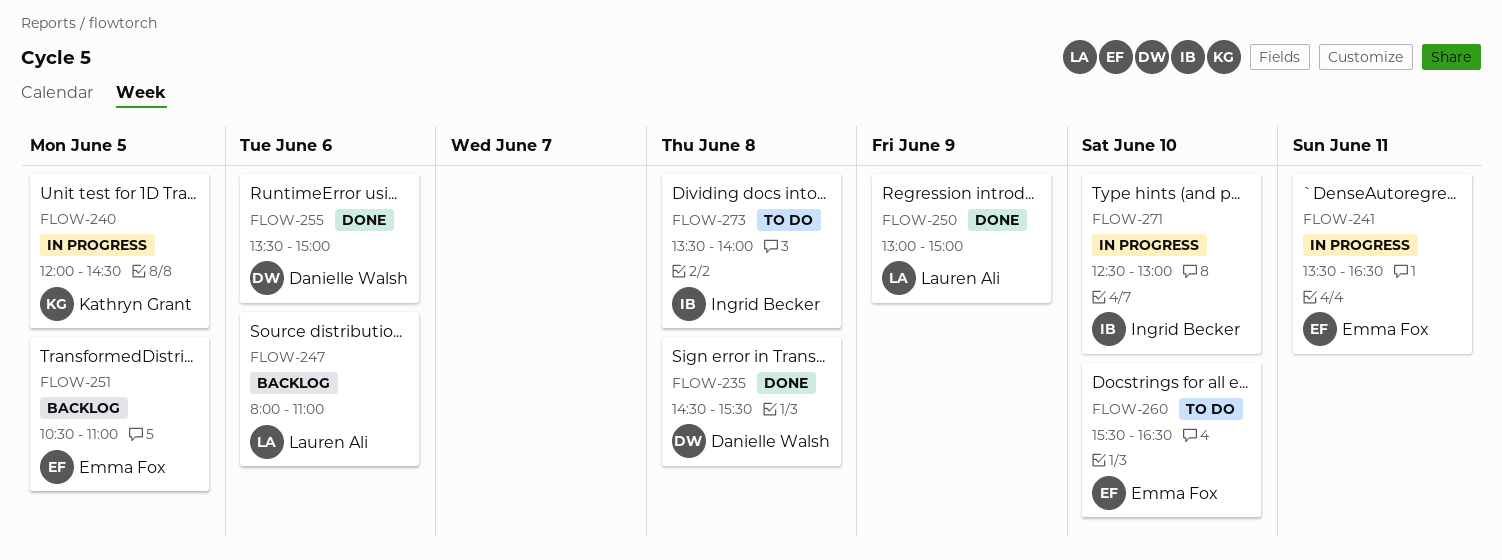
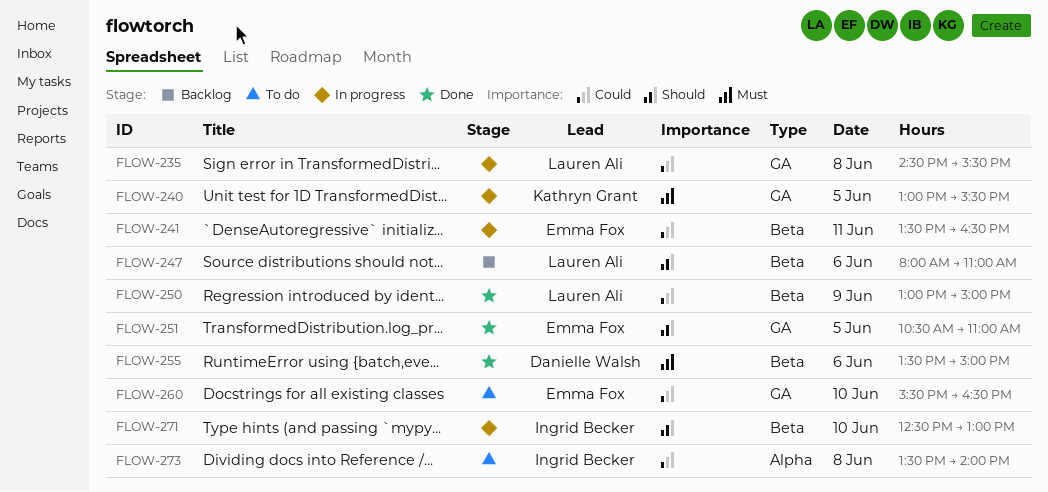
FLOW-235, status: Done -> In progress
FLOW-235, owner: Danielle Walsh -> Lauren Ali
FLOW-240, begins: 12:00 -> 13:00
FLOW-240, ends: 14:30 -> 15:30
FLOW-251, status: Backlog -> Done

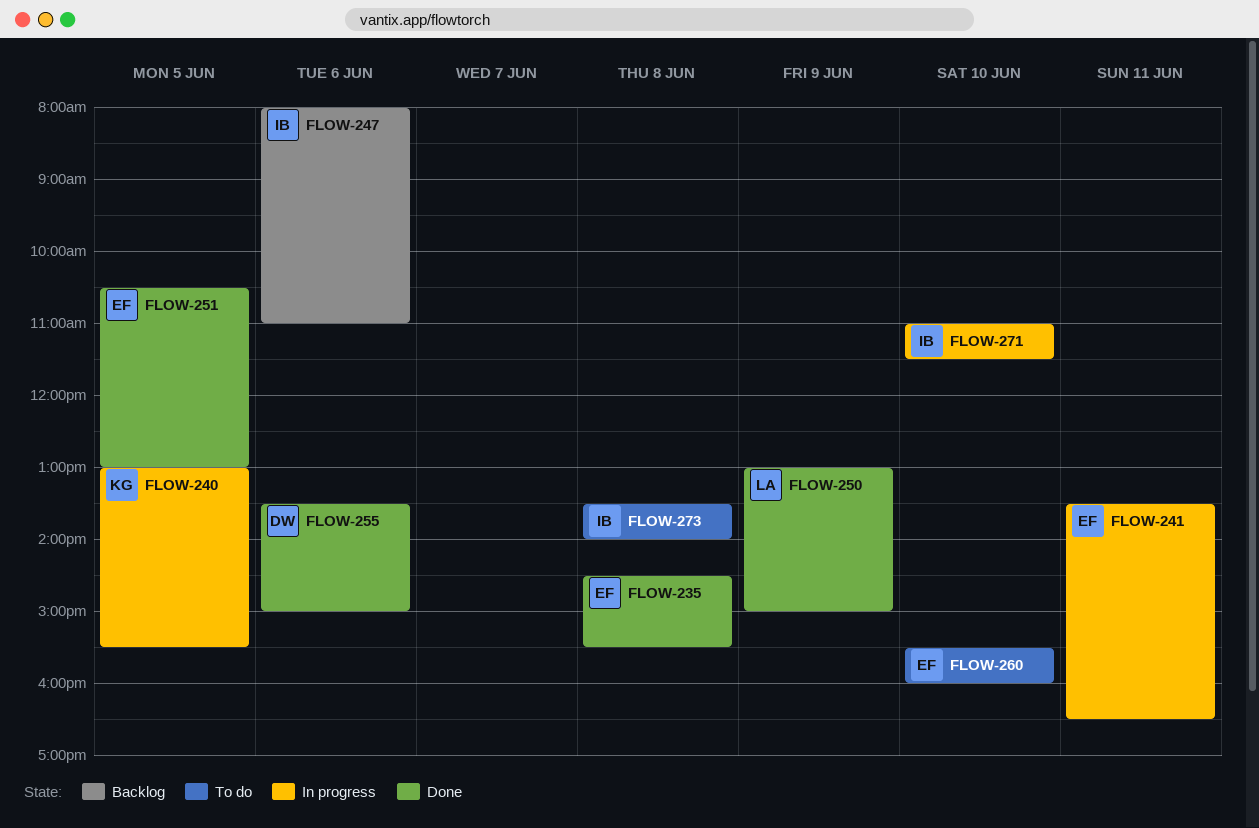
FLOW-235, status: In progress -> Done
FLOW-235, owner: Lauren Ali -> Emma Fox
FLOW-247, owner: Lauren Ali -> Ingrid Becker
FLOW-251, ends: 11:00 -> 13:00
FLOW-260, ends: 16:30 -> 16:00
FLOW-271, begins: 12:30 -> 11:00
FLOW-271, ends: 13:00 -> 11:30

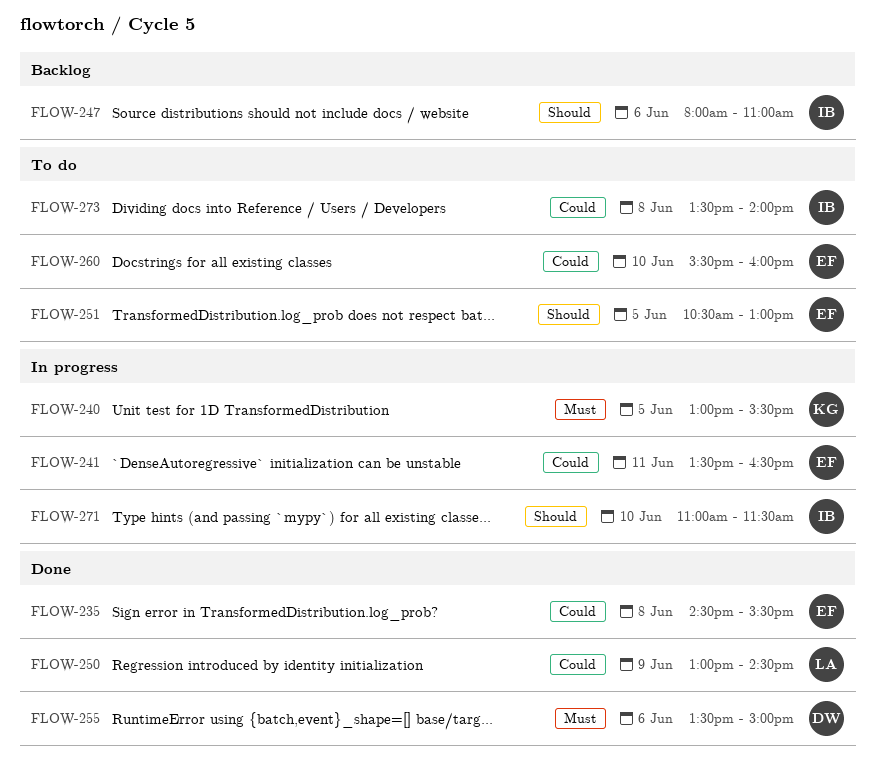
FLOW-250, ends: 15:00 -> 14:30
FLOW-251, status: Done -> To do

